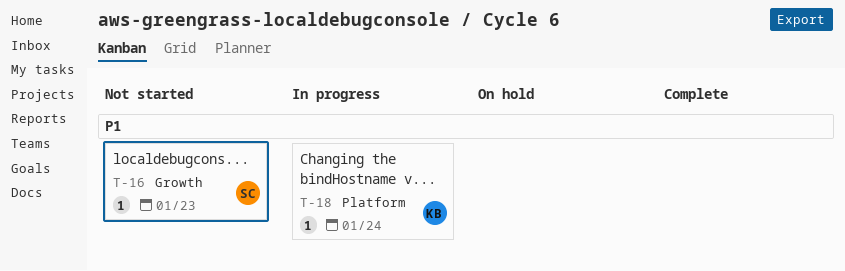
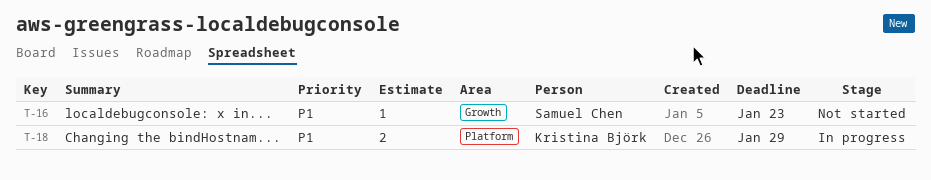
T-18, estimate: 1 -> 2
T-18, due: Jan 24 -> Jan 29

